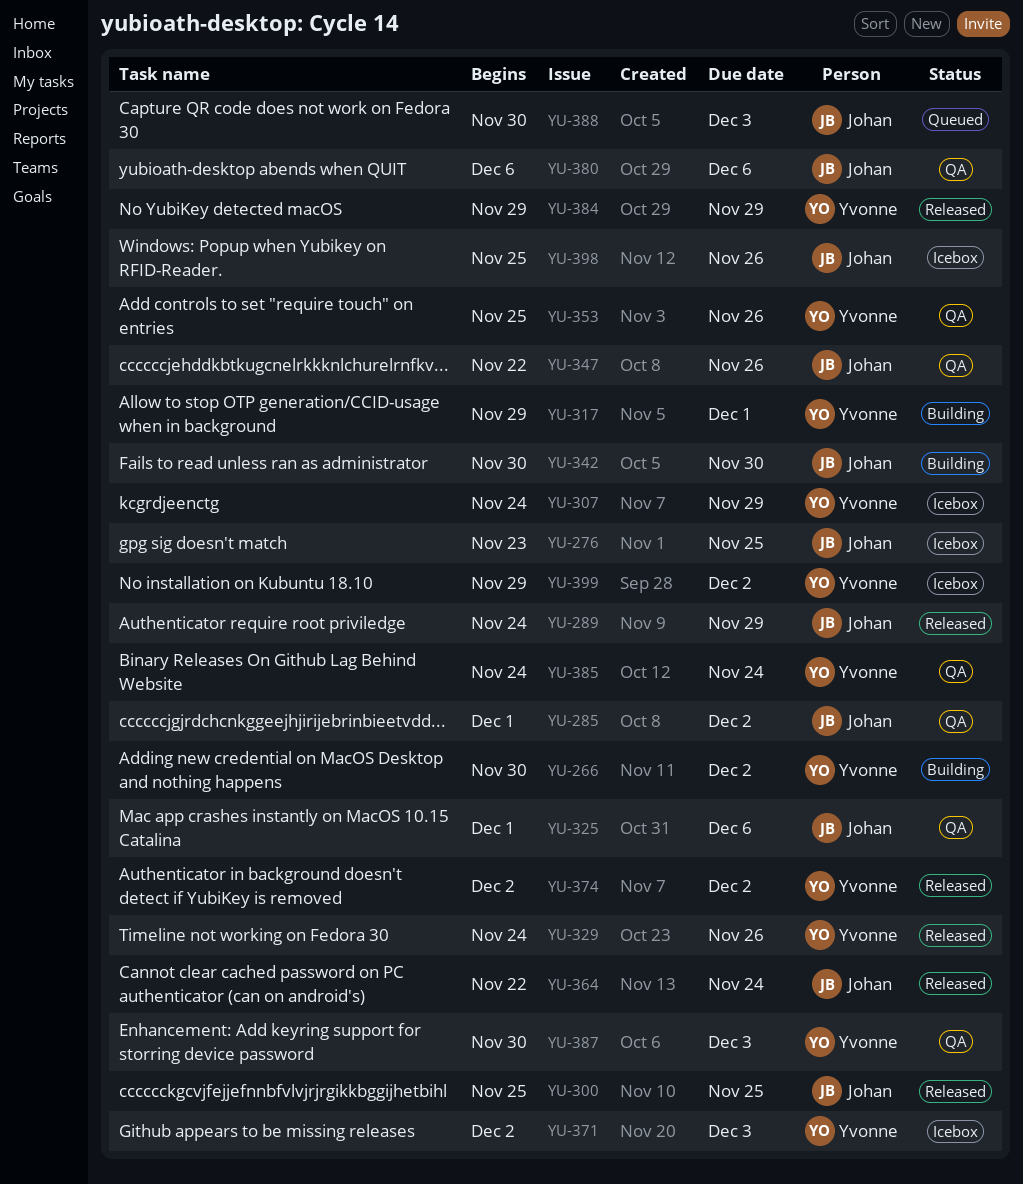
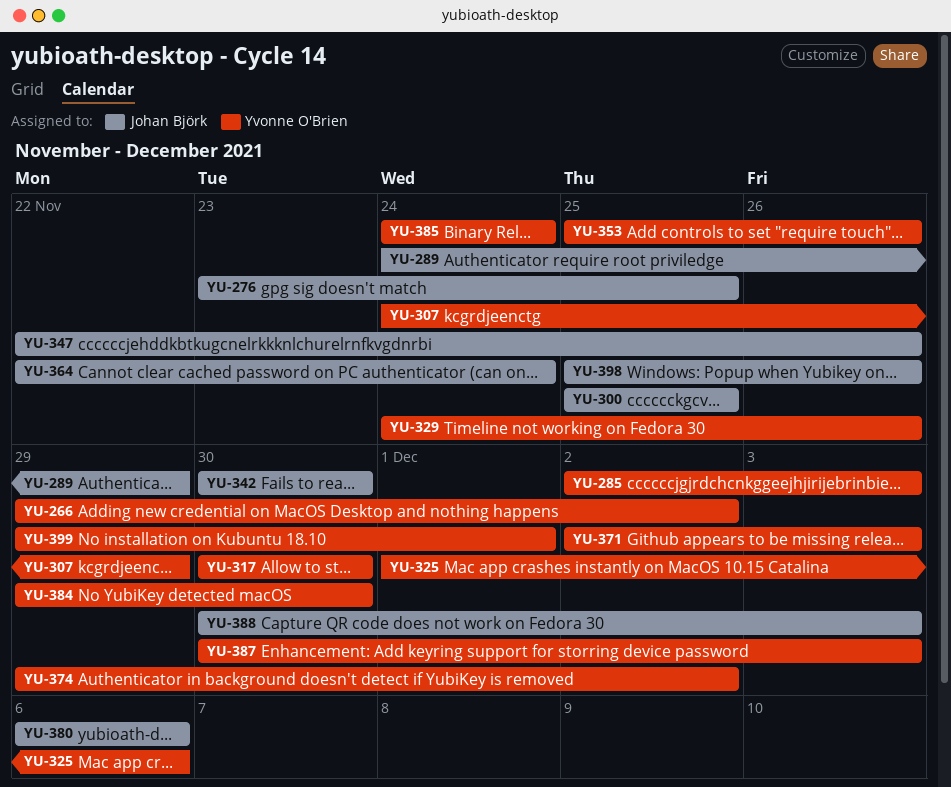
YU-266, start: Nov 30 -> Nov 29
YU-285, owner: Johan Björk -> Yvonne O'Brien
YU-285, start: Dec 1 -> Dec 2
YU-285, due: Dec 2 -> Dec 3
YU-317, start: Nov 29 -> Nov 30
YU-317, due: Dec 1 -> Nov 30
YU-325, owner: Johan Björk -> Yvonne O'Brien
YU-374, start: Dec 2 -> Nov 29
YU-384, due: Nov 29 -> Nov 30
YU-399, due: Dec 2 -> Dec 1

